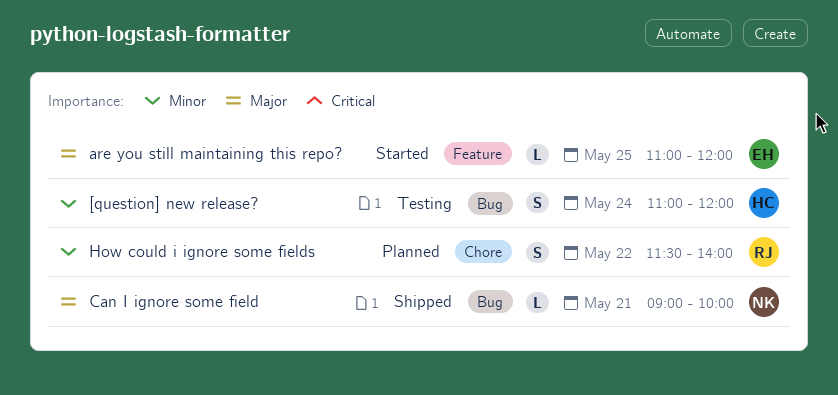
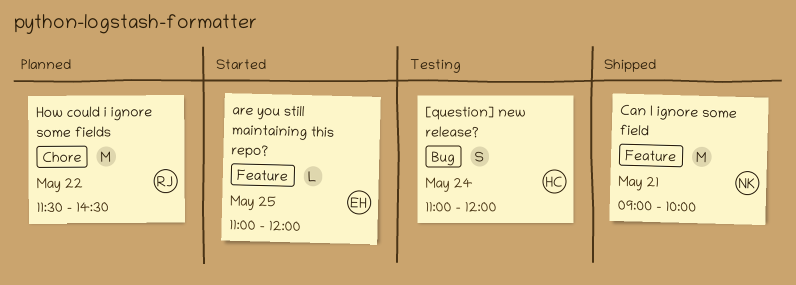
Can I ignore some field, label: Bug -> Feature
Can I ignore some field, estimate: L -> M
How could i ignore some fields, estimate: S -> M
How could i ignore some fields, ends: 14:00 -> 14:30

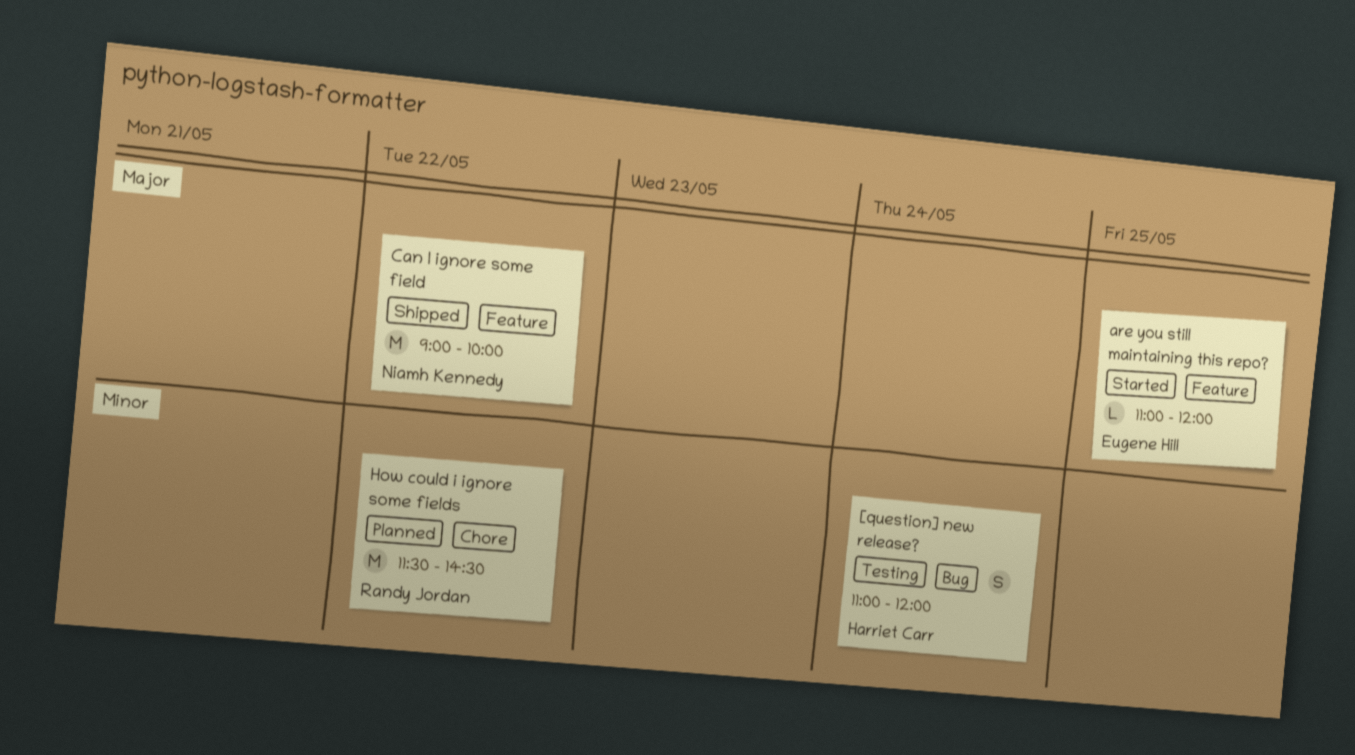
Can I ignore some field, day: May 21 -> May 22

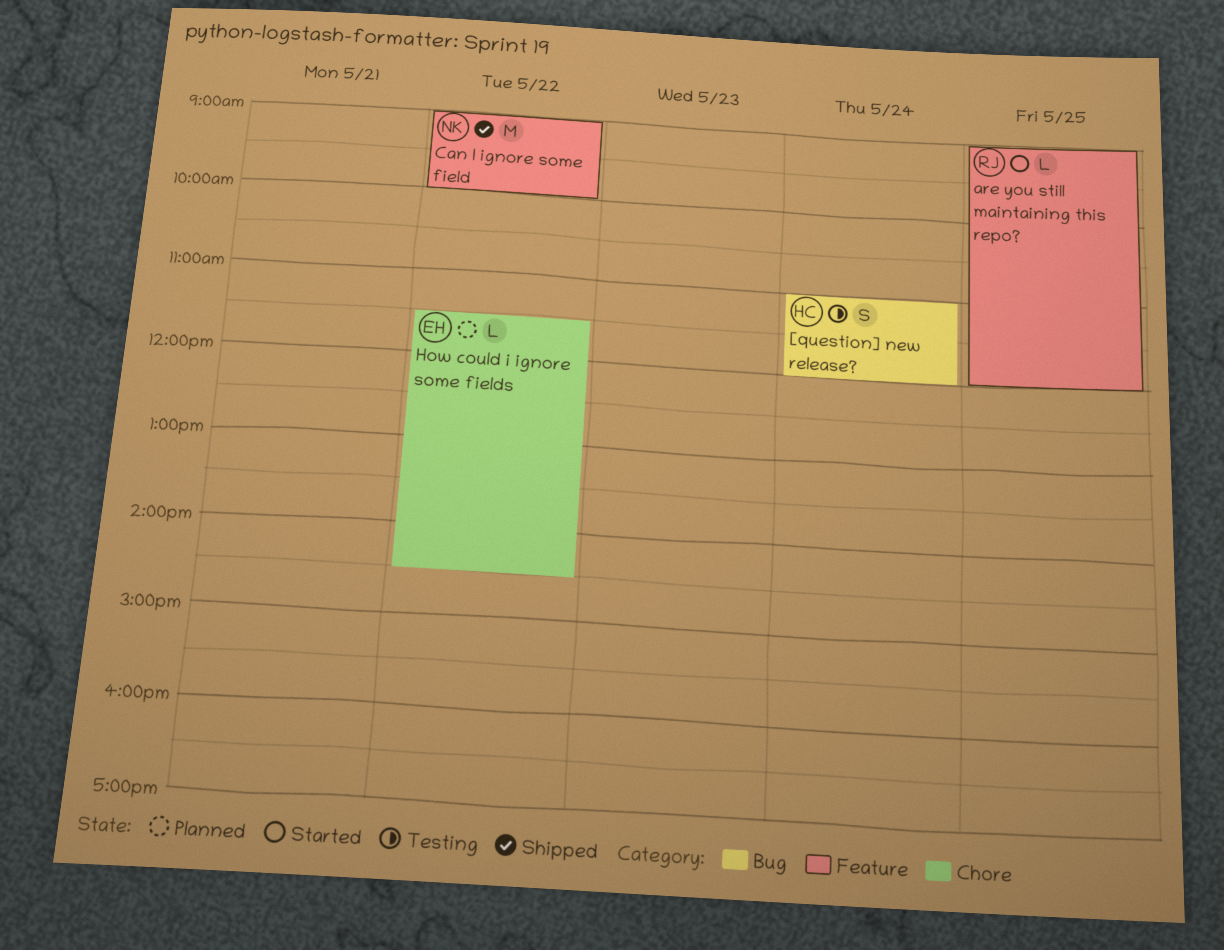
are you still maintaining this repo?, owner: Eugene Hill -> Randy Jordan
are you still maintaining this repo?, begins: 11:00 -> 09:00
How could i ignore some fields, owner: Randy Jordan -> Eugene Hill
How could i ignore some fields, estimate: M -> L

